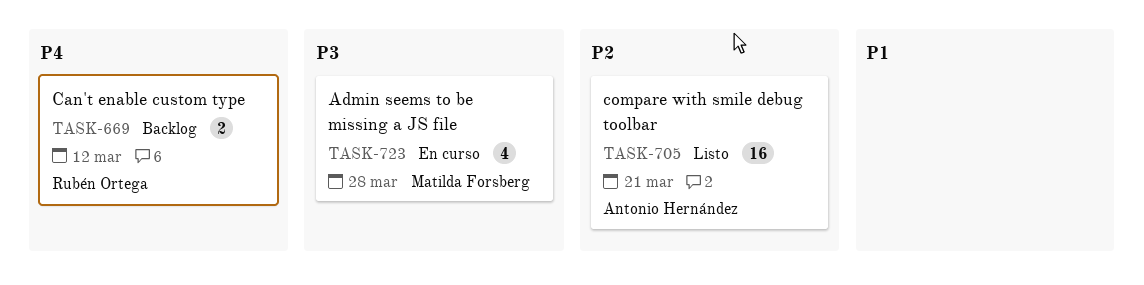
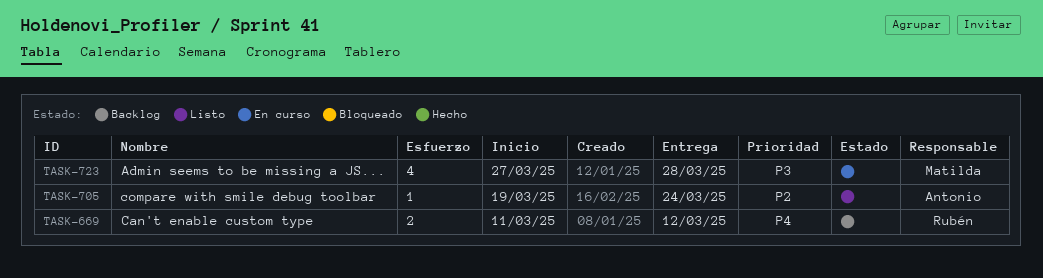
TASK-705, estimate: 16 -> 1
TASK-705, due: Mar 21 -> Mar 24

